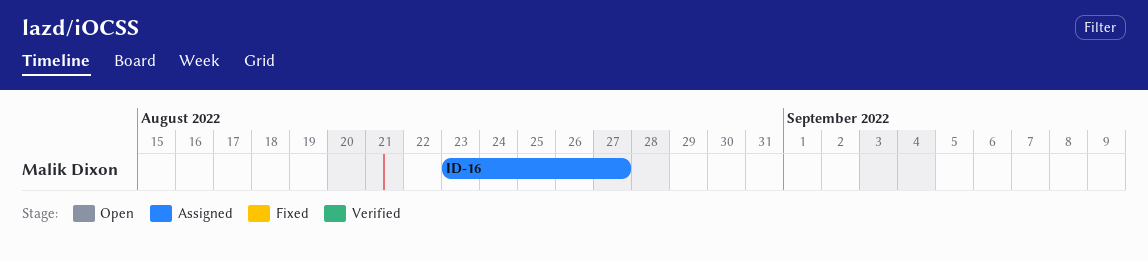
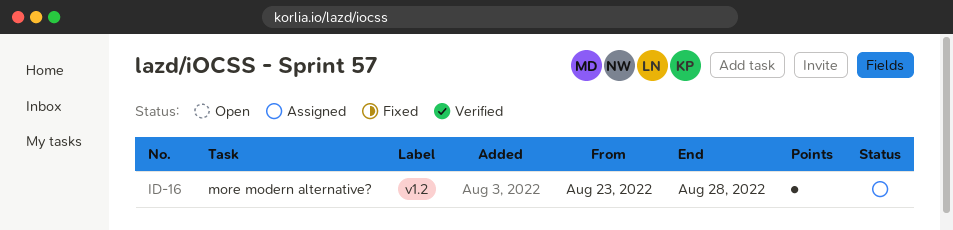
ID-16, due: Aug 27 -> Aug 28

